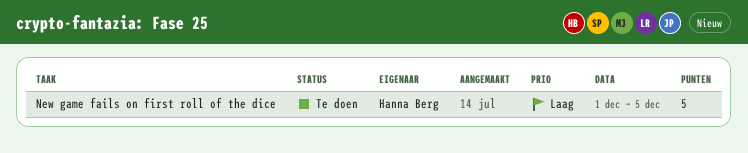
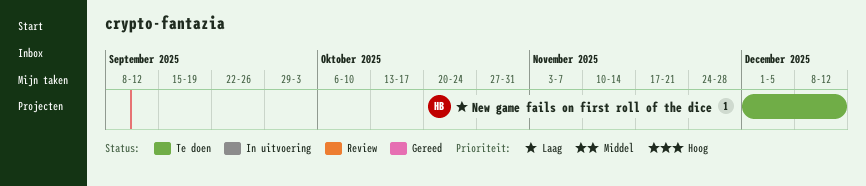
New game fails on first roll of the dice, estimate: 5 -> 1
New game fails on first roll of the dice, due: Dec 5 -> Dec 12

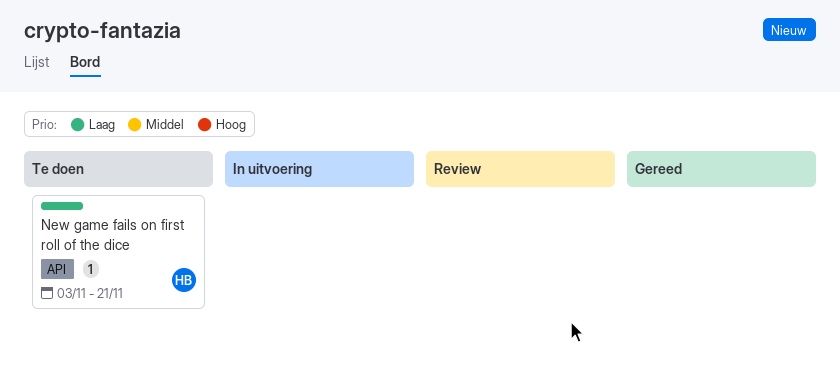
New game fails on first roll of the dice, start: Dec 1 -> Nov 3
New game fails on first roll of the dice, due: Dec 12 -> Nov 21

